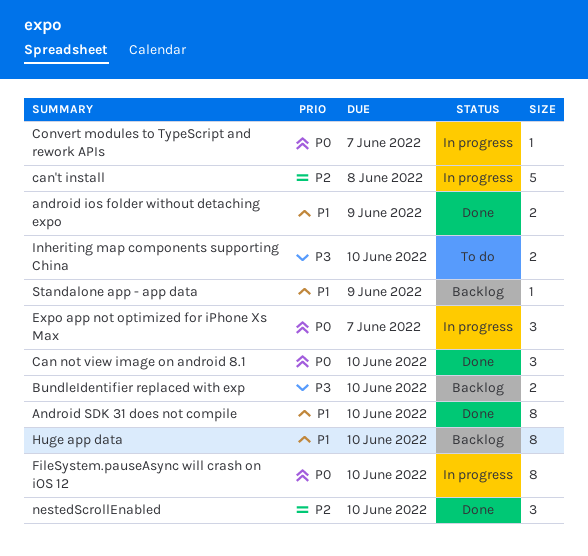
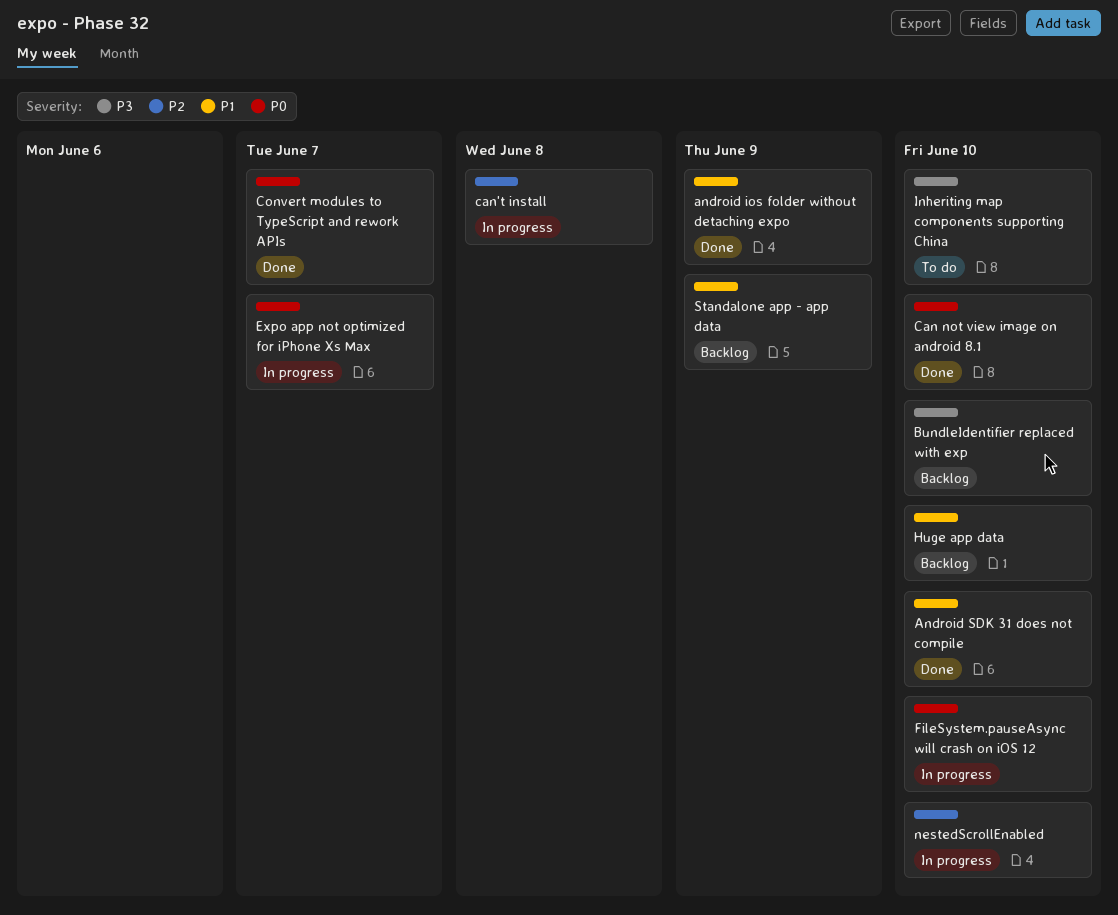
Convert modules to TypeScript and rework APIs, status: In progress -> Done
nestedScrollEnabled, status: Done -> In progress

